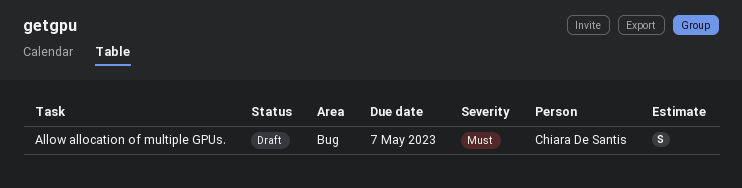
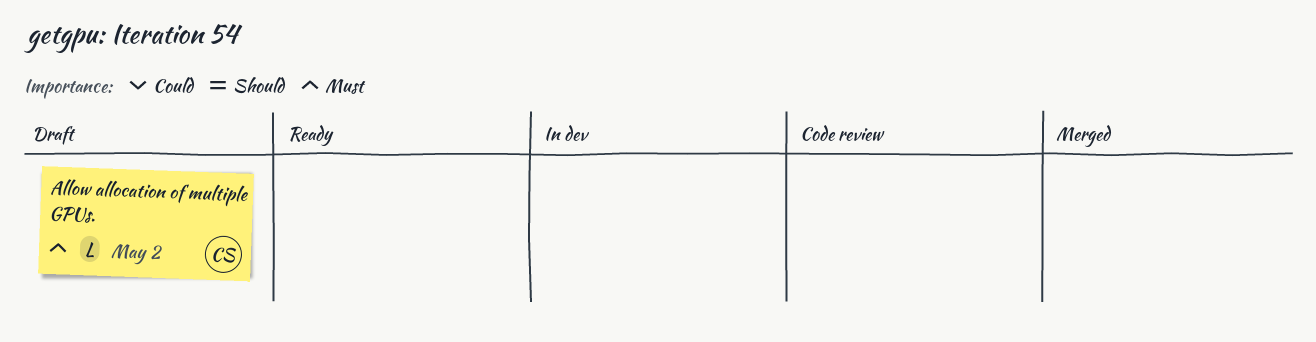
Allow allocation of multiple GPUs., estimate: S -> L
Allow allocation of multiple GPUs., due: May 7 -> May 2

